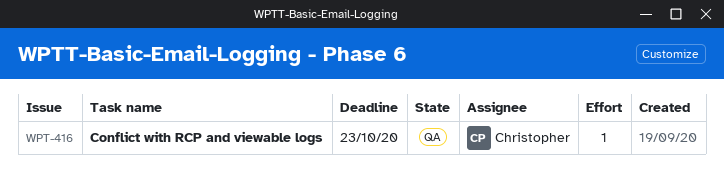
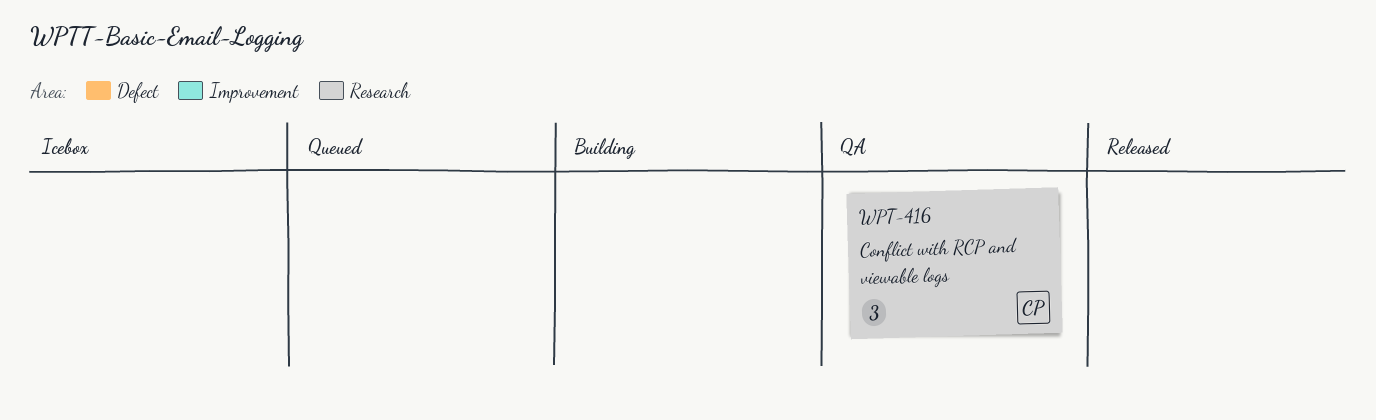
WPT-416, estimate: 1 -> 3

